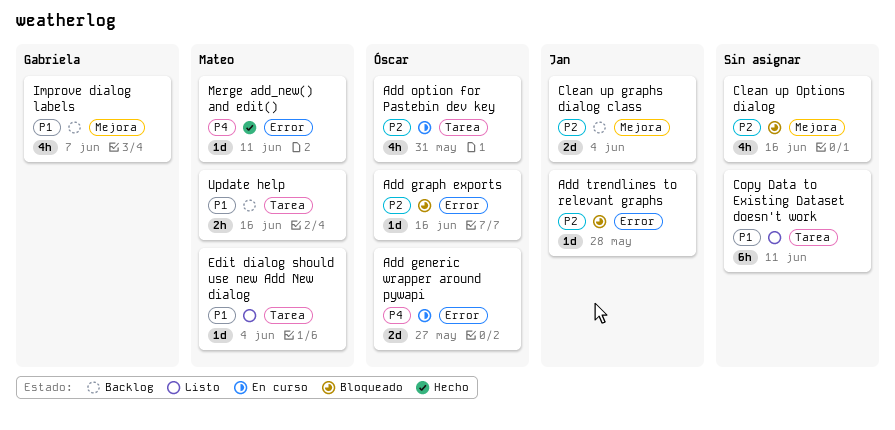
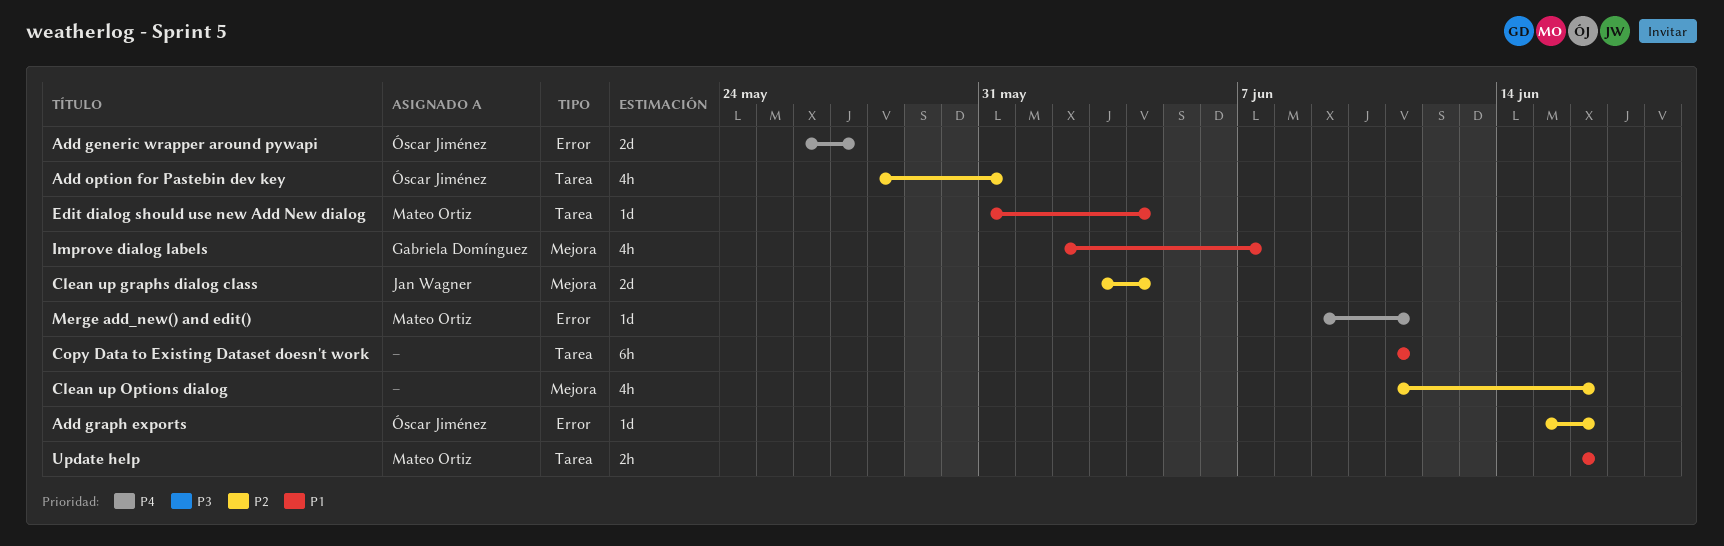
Add trendlines to relevant graphs: present -> none

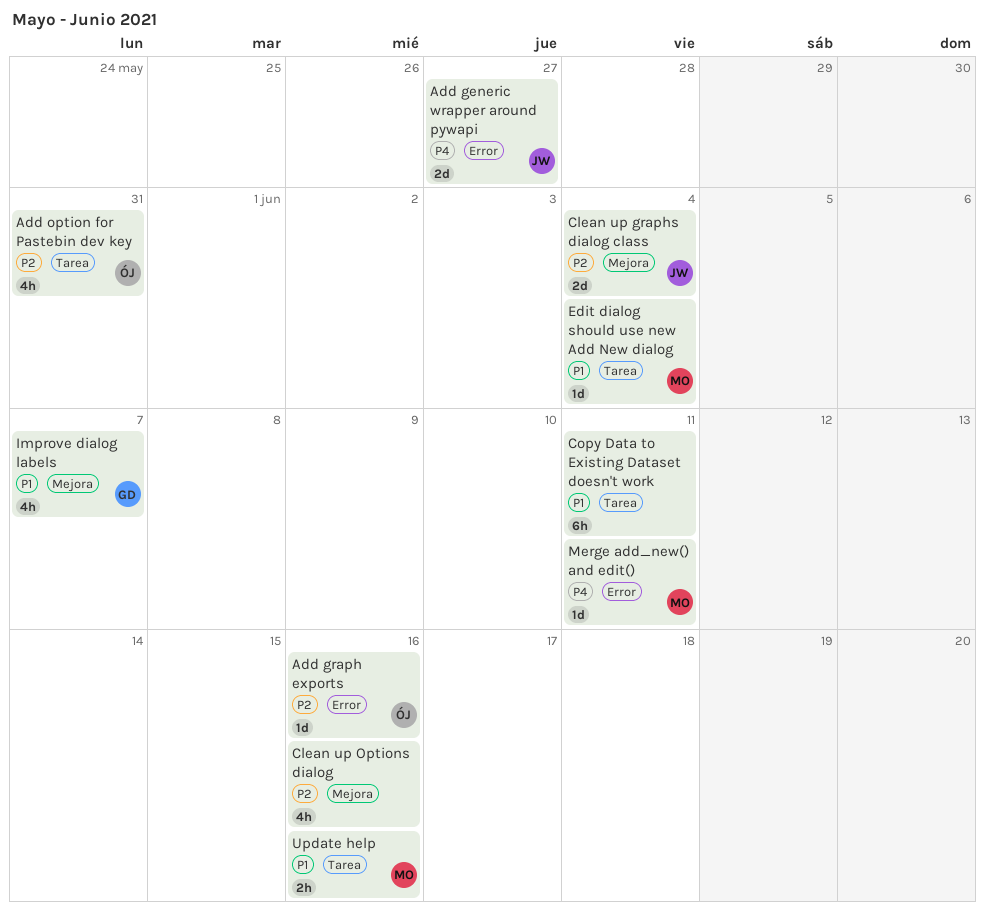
Add generic wrapper around pywapi, owner: Óscar Jiménez -> Jan Wagner

